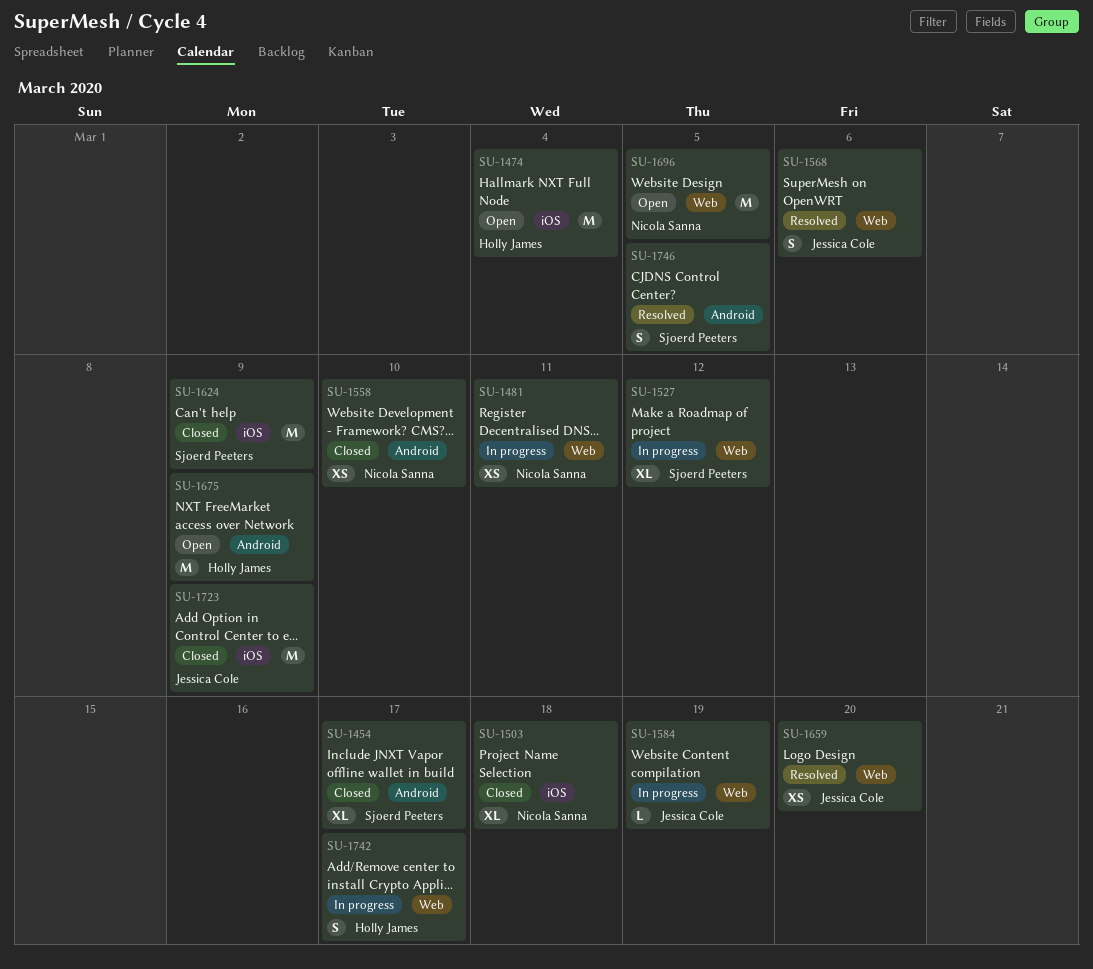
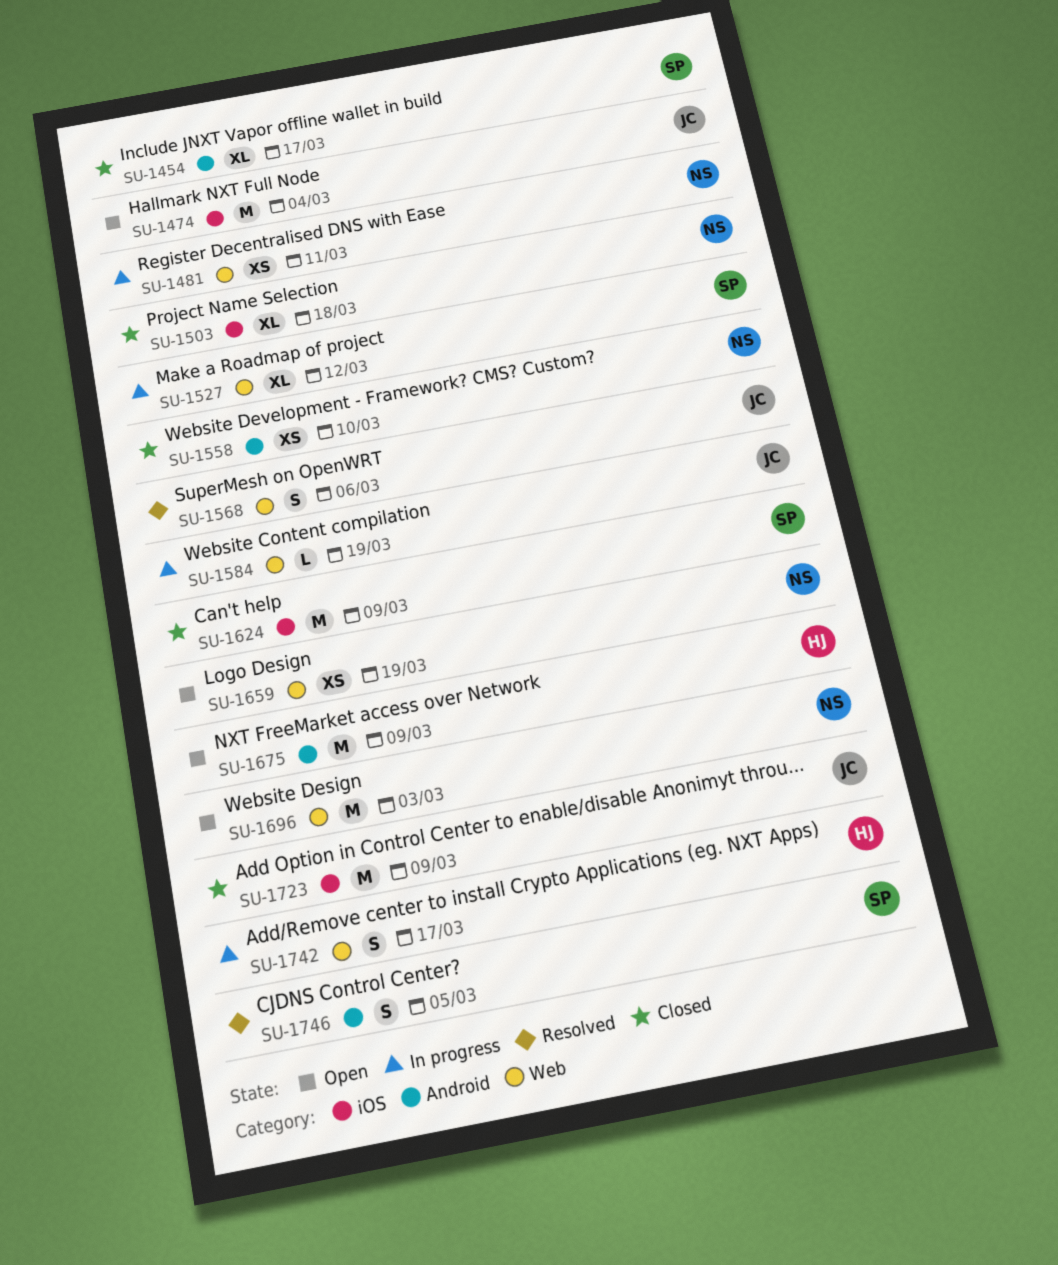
SU-1474, owner: Holly James -> Jessica Cole
SU-1659, status: Resolved -> Open
SU-1659, owner: Jessica Cole -> Nicola Sanna
SU-1659, due: Mar 20 -> Mar 19
SU-1696, due: Mar 5 -> Mar 3

